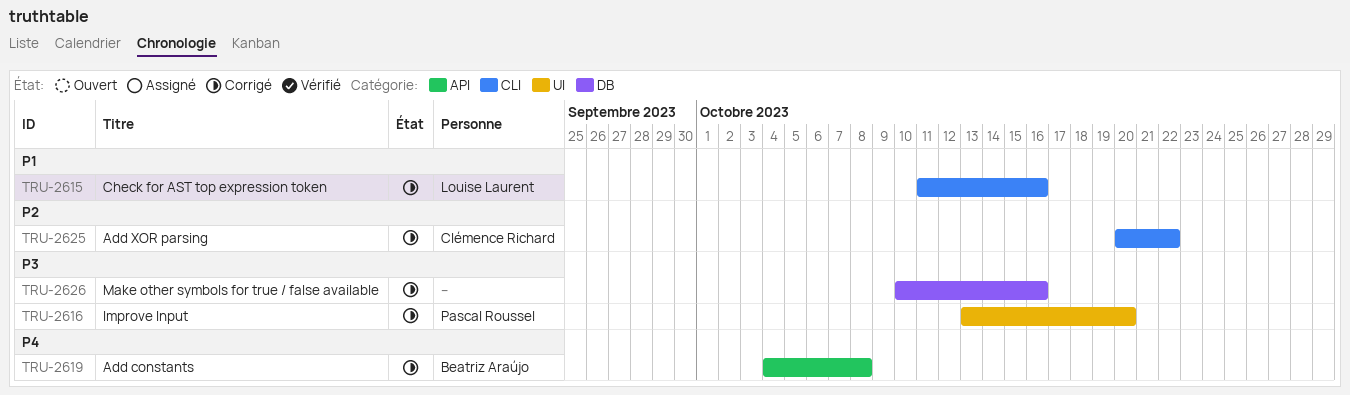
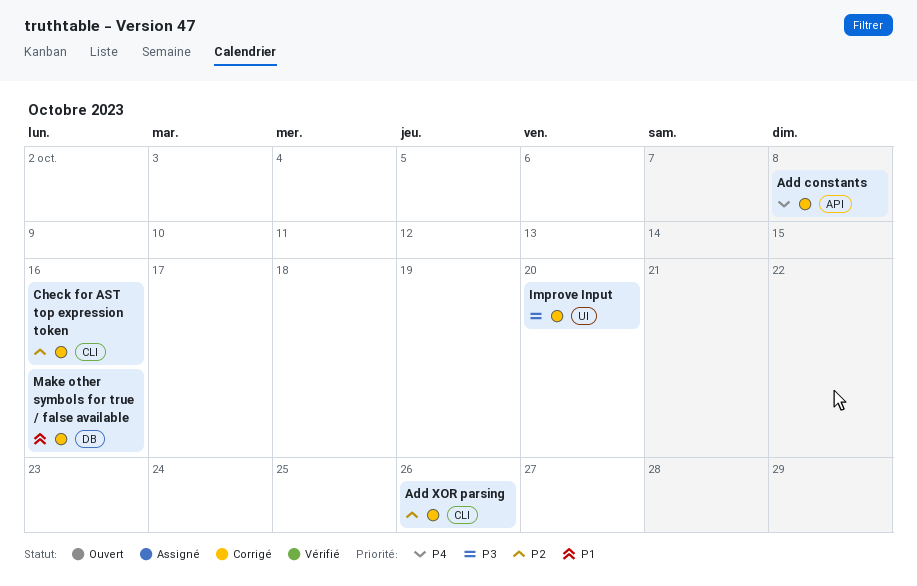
Add XOR parsing, due: Oct 22 -> Oct 26
Check for AST top expression token, priority: P1 -> P2
Make other symbols for true / false available, priority: P3 -> P1

